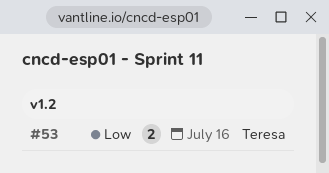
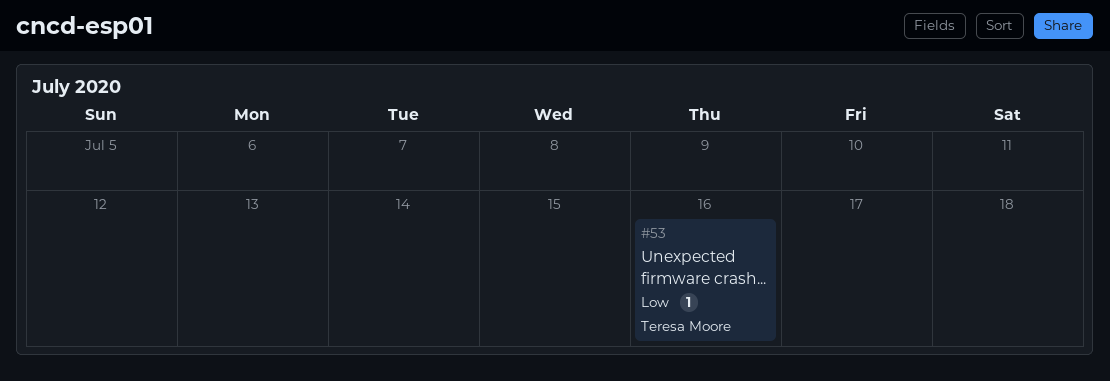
#53, estimate: 2 -> 1

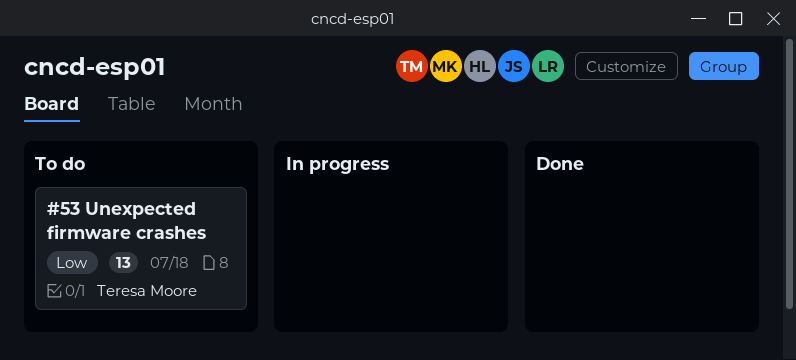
#53, estimate: 1 -> 13
#53, due: Jul 16 -> Jul 18

